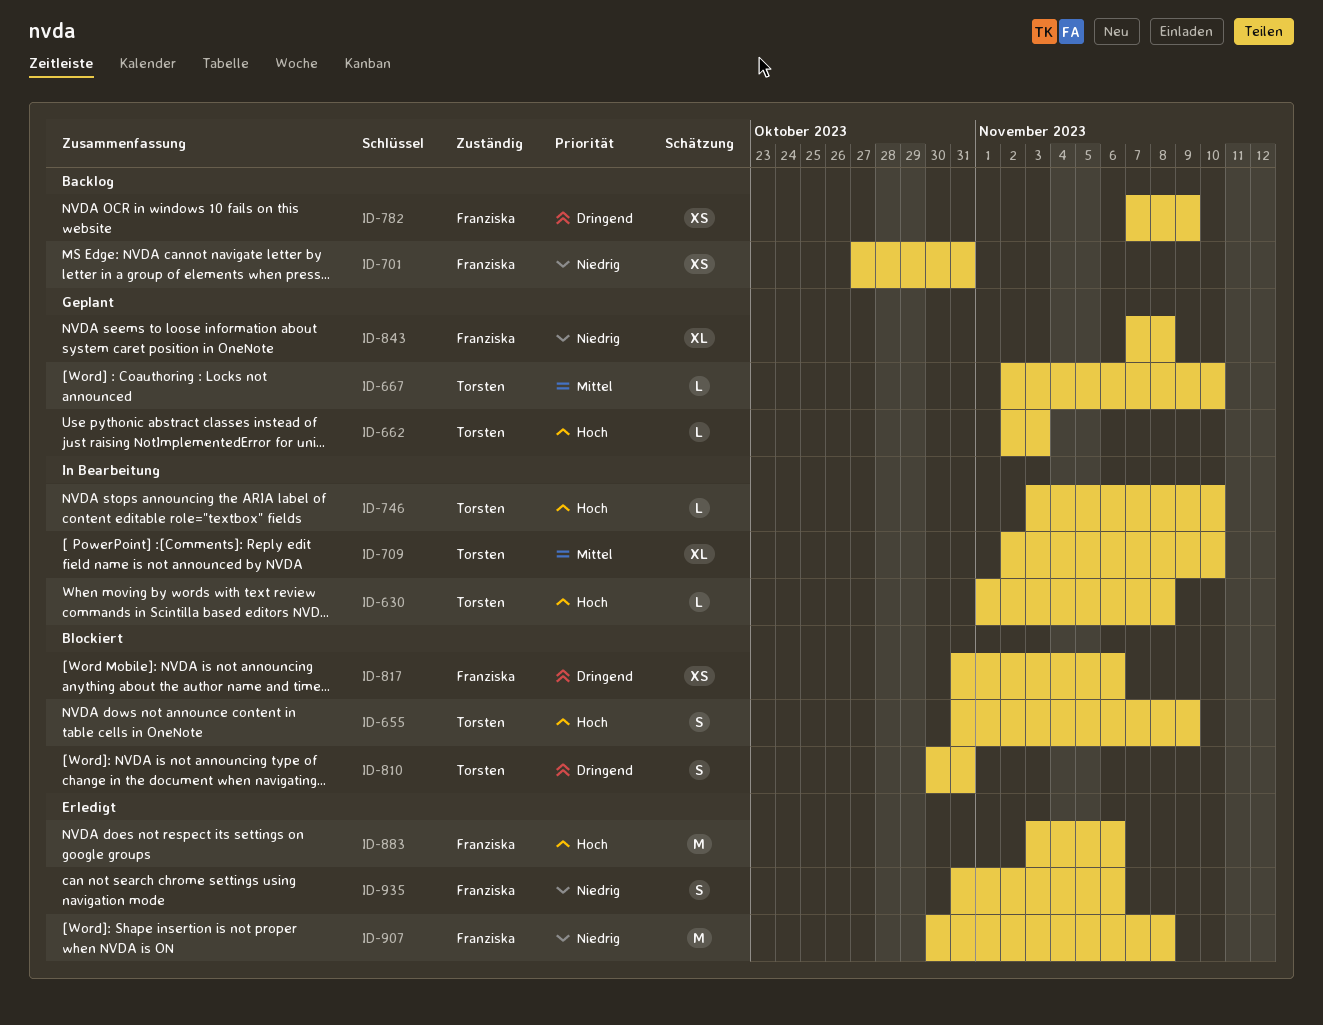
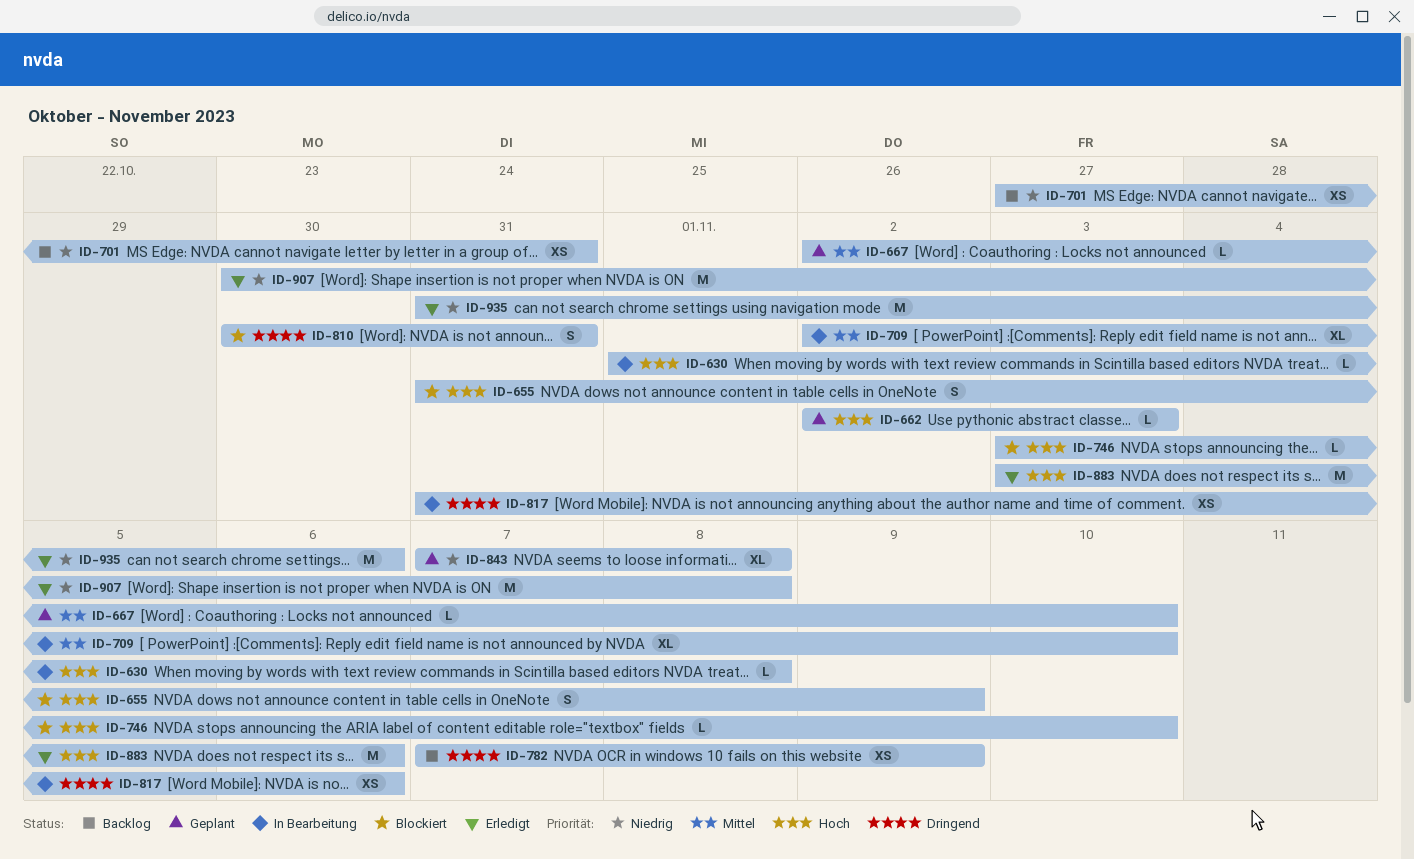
ID-746, status: In Bearbeitung -> Blockiert
ID-817, status: Blockiert -> In Bearbeitung
ID-935, estimate: S -> M

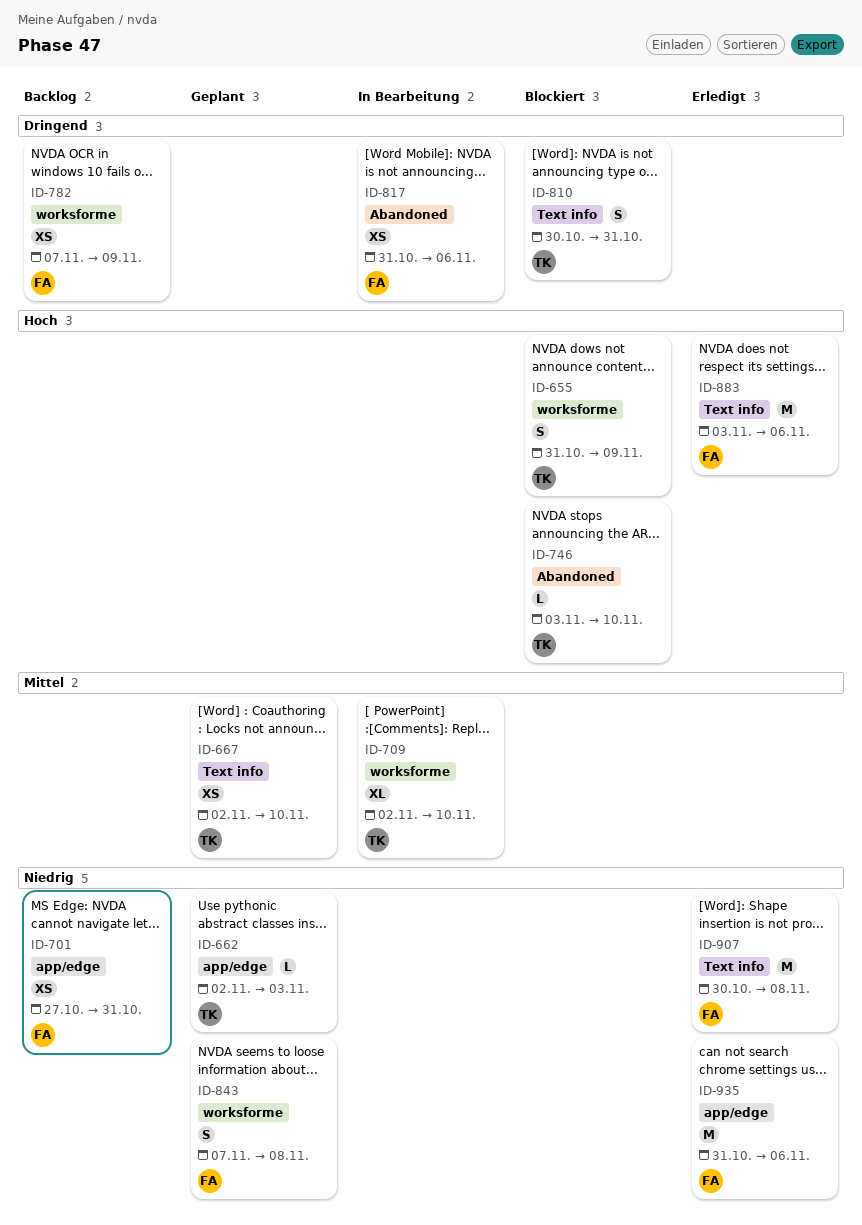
ID-630: present -> none
ID-662, priority: Hoch -> Niedrig
ID-667, estimate: L -> XS
ID-843, estimate: XL -> S

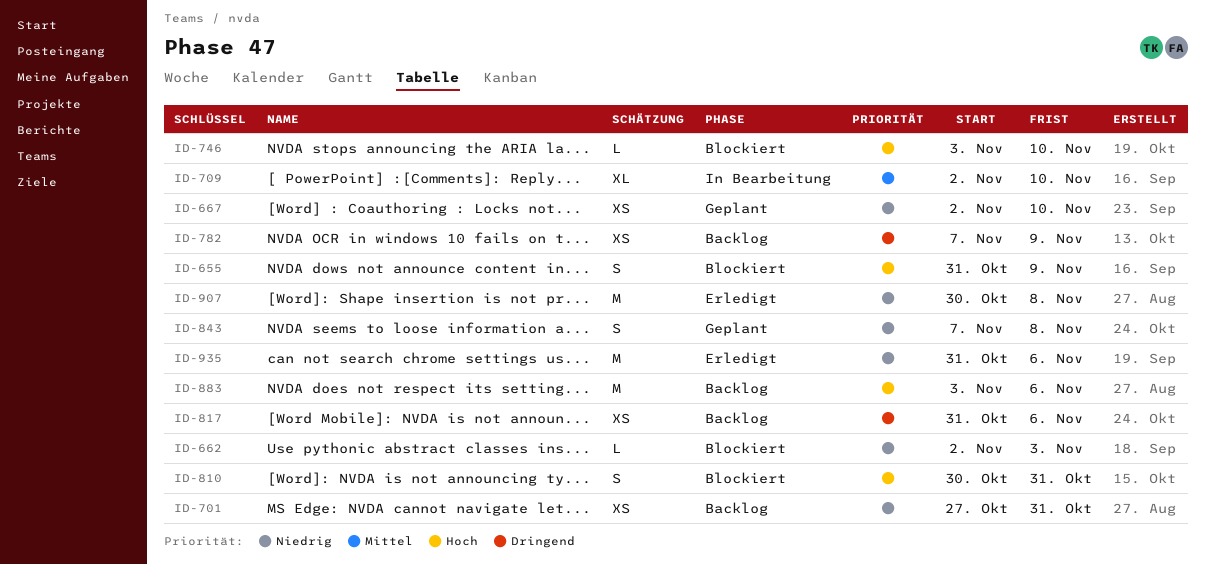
ID-662, status: Geplant -> Blockiert
ID-667, priority: Mittel -> Niedrig
ID-810, priority: Dringend -> Hoch
ID-817, status: In Bearbeitung -> Backlog
ID-883, status: Erledigt -> Backlog

